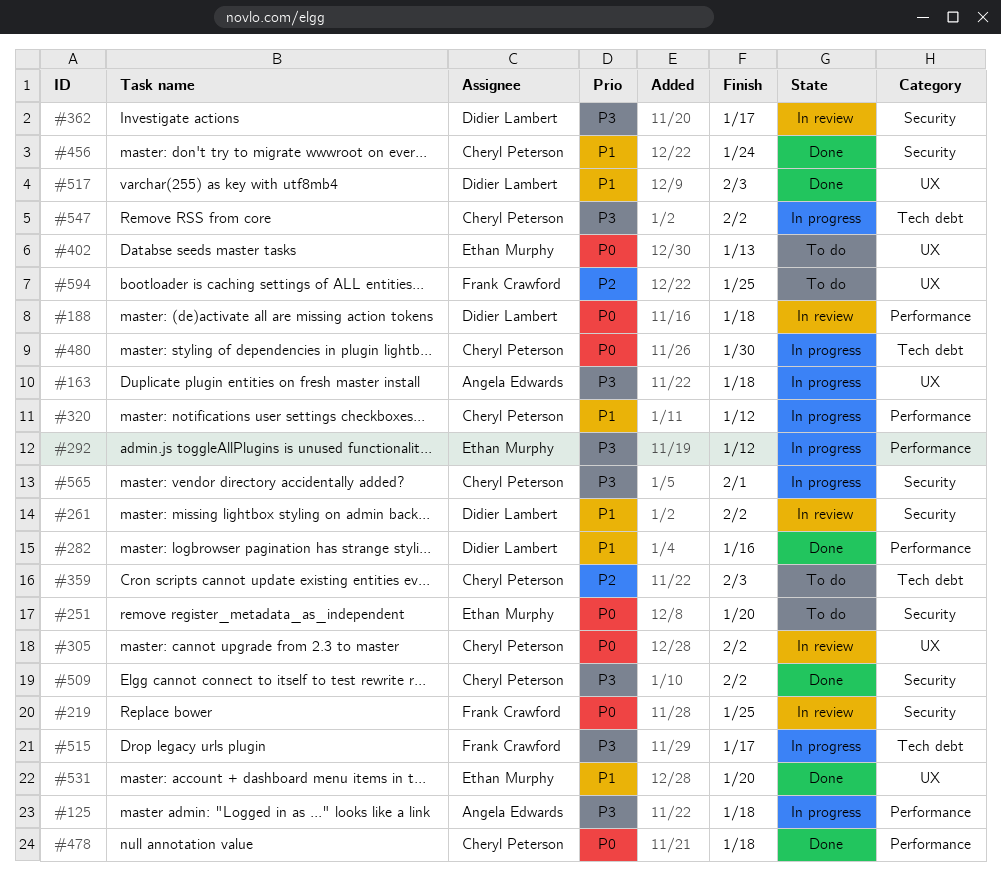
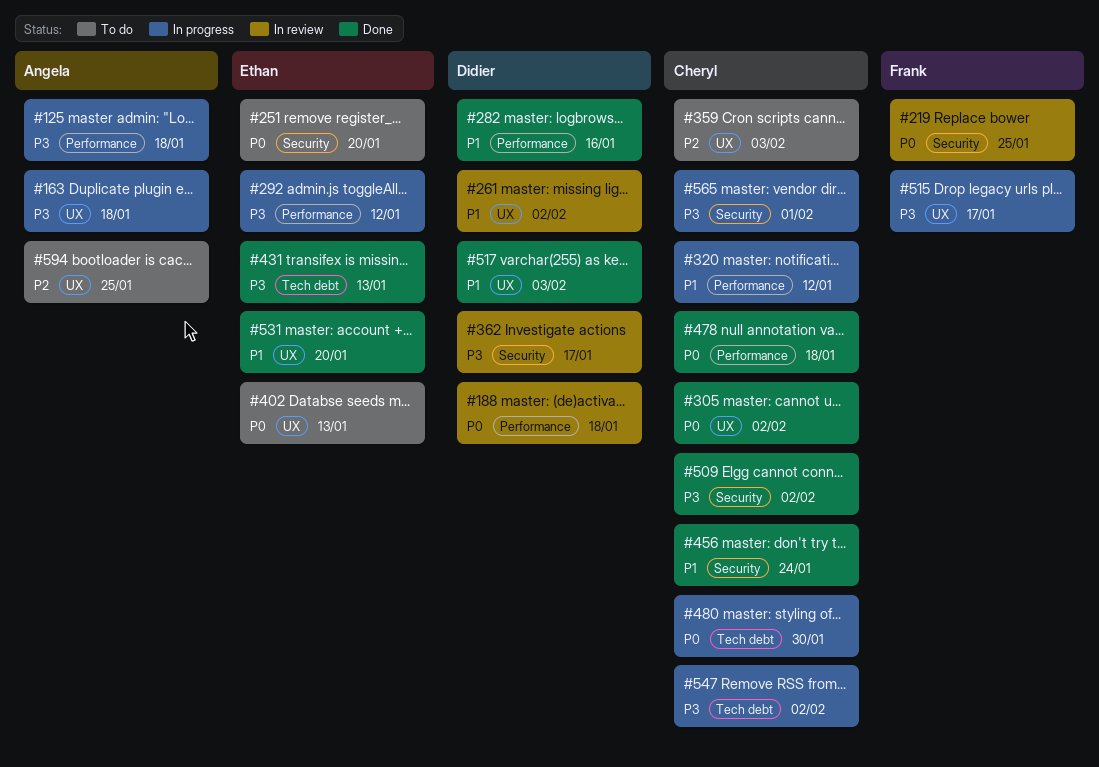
#261, label: Security -> UX
#305, status: In review -> Done
#359, label: Tech debt -> UX
#431: none -> present
#515, label: Tech debt -> UX
#594, owner: Frank Crawford -> Angela Edwards

